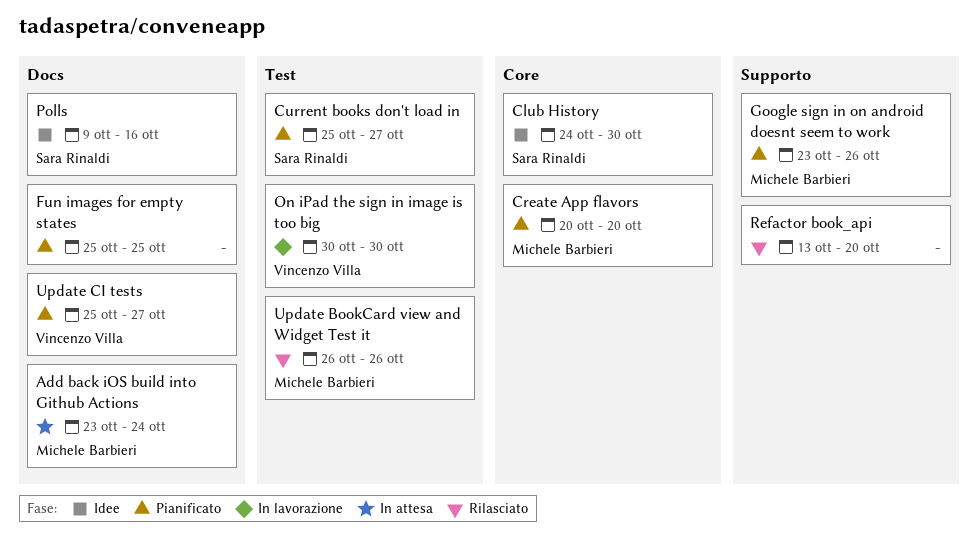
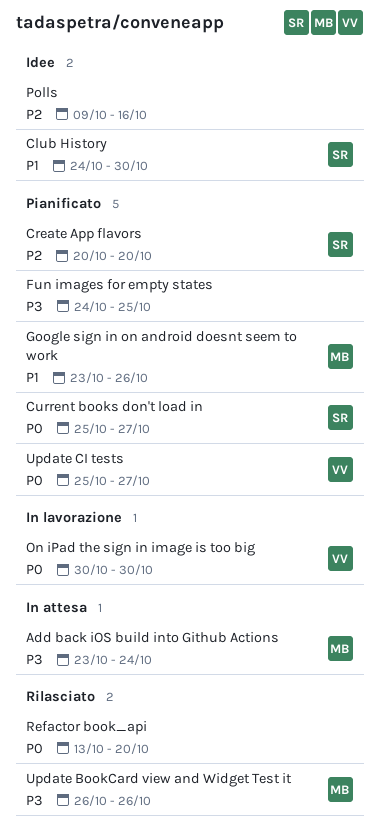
Create App flavors, owner: Michele Barbieri -> Sara Rinaldi
Fun images for empty states, start: Oct 25 -> Oct 24
Polls, owner: Sara Rinaldi -> none

